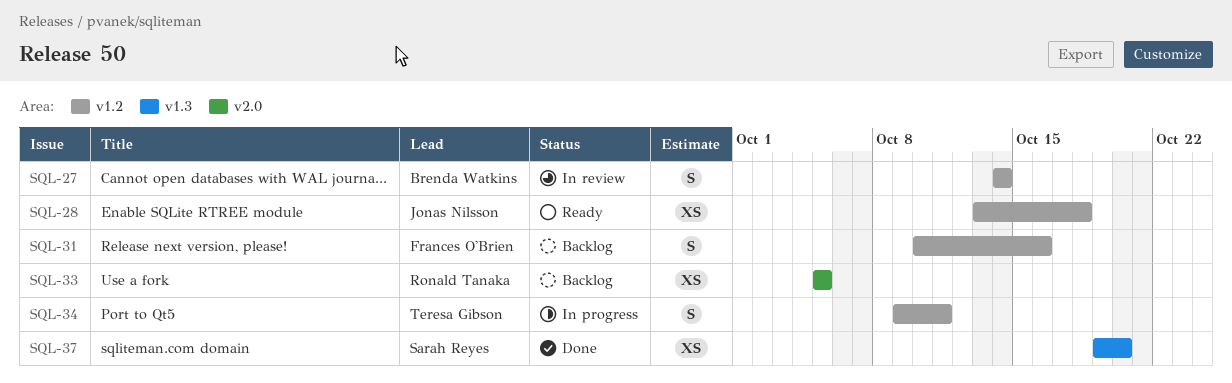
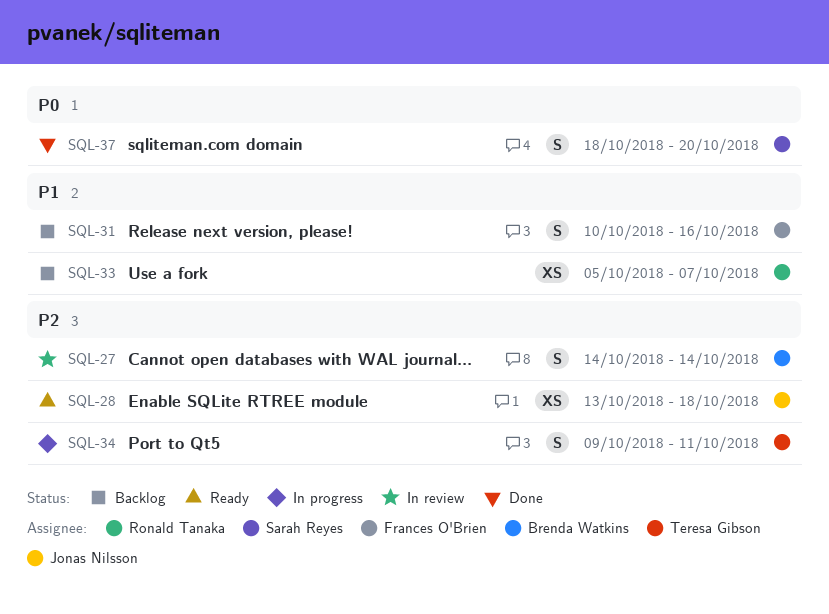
SQL-33, due: Oct 5 -> Oct 7
SQL-37, estimate: XS -> S
SQL-37, start: Oct 19 -> Oct 18

